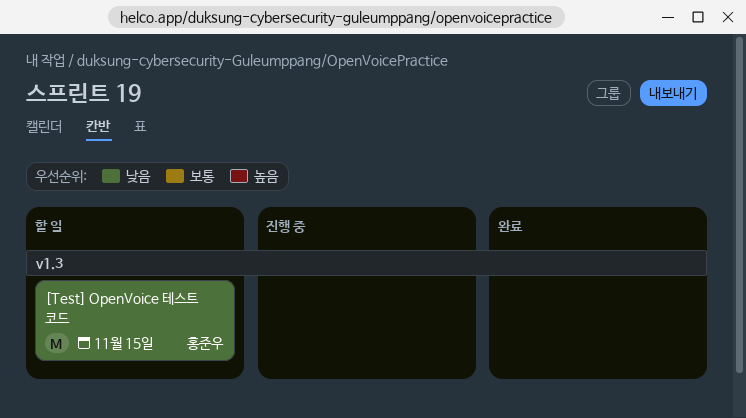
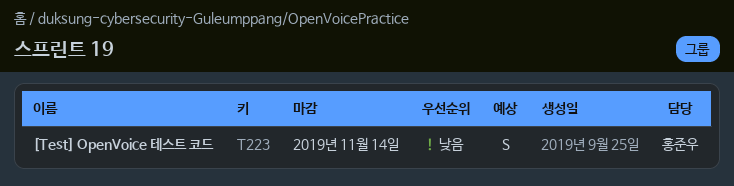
[Test] OpenVoice 테스트 코드, estimate: M -> S
[Test] OpenVoice 테스트 코드, due: Nov 15 -> Nov 14

